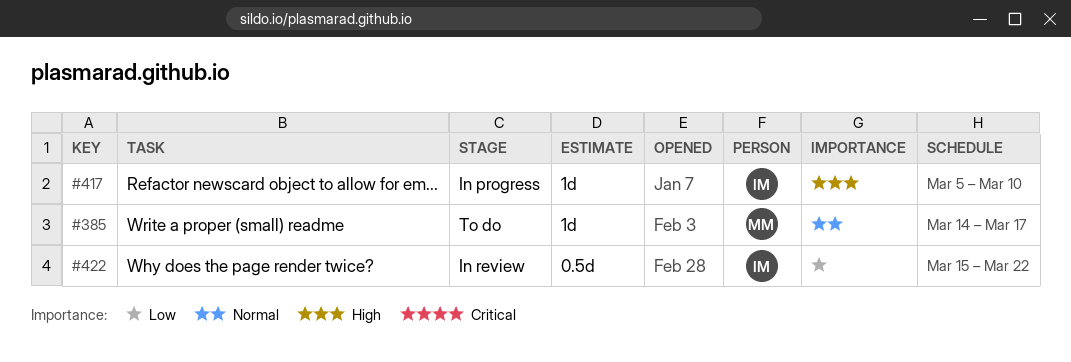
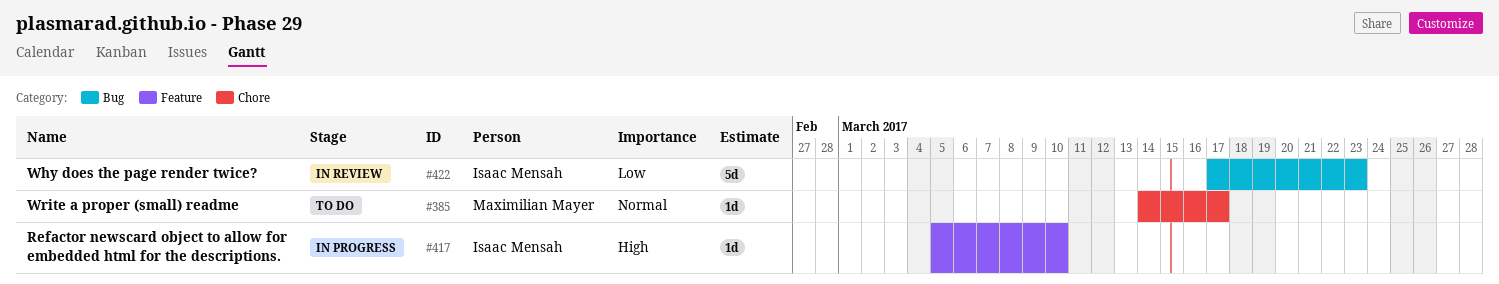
#422, estimate: 0.5d -> 5d
#422, start: Mar 15 -> Mar 17
#422, due: Mar 22 -> Mar 23

